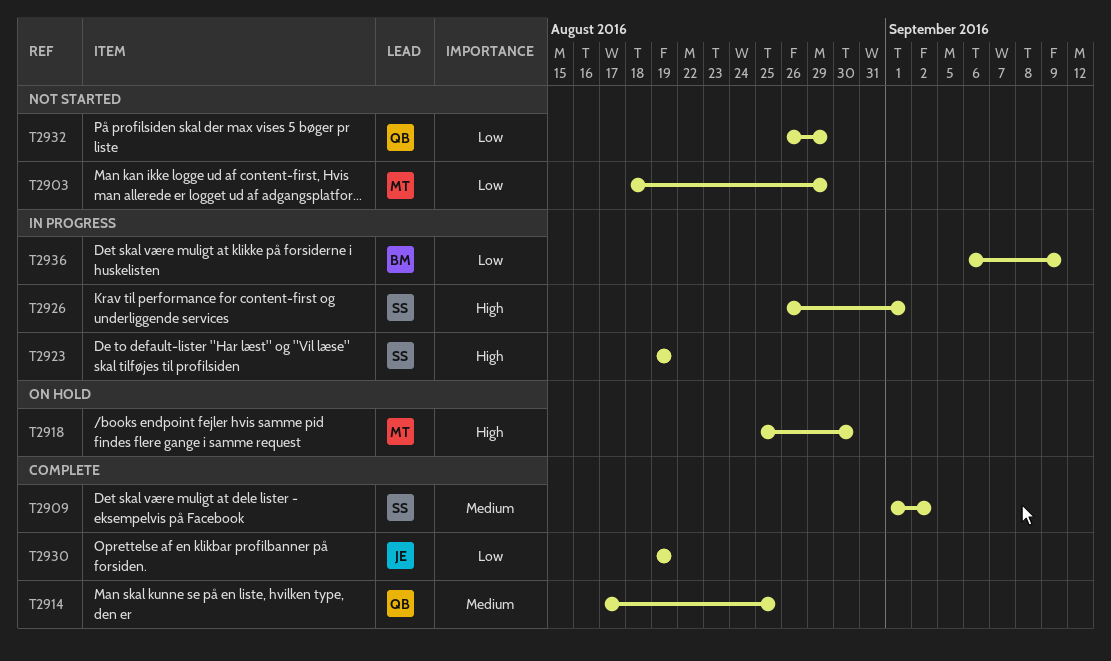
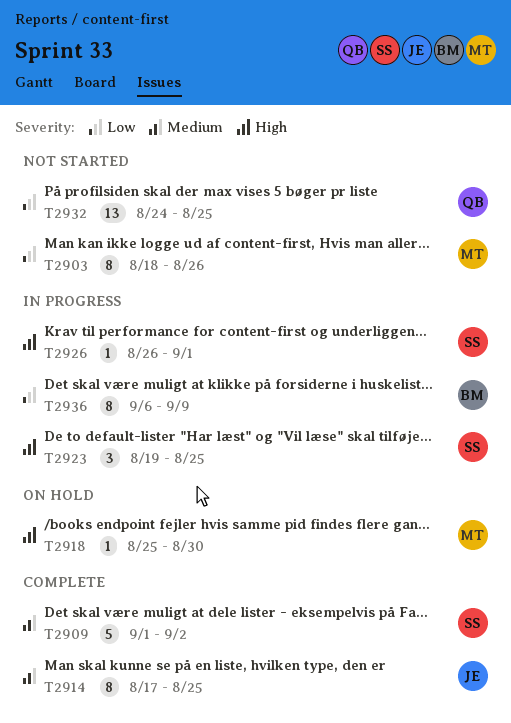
T2903, due: Aug 29 -> Aug 26
T2914, owner: QB -> JE
T2923, due: Aug 19 -> Aug 25
T2930: present -> none
T2932, start: Aug 26 -> Aug 24
T2932, due: Aug 29 -> Aug 25

